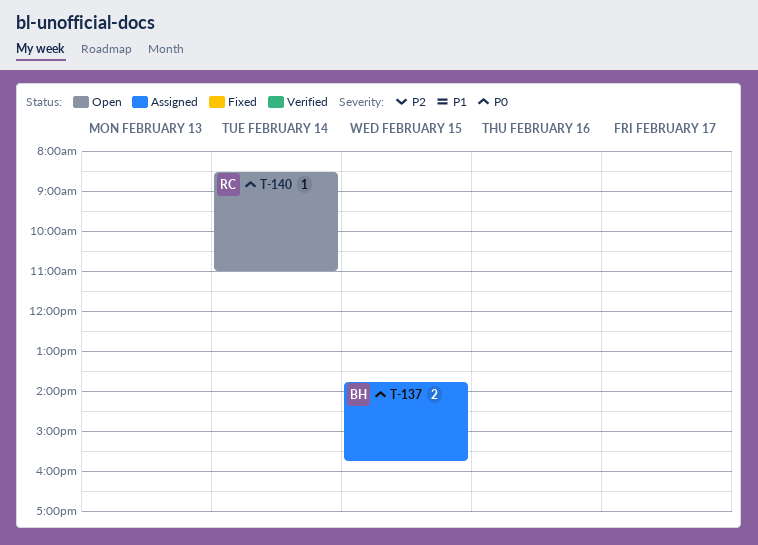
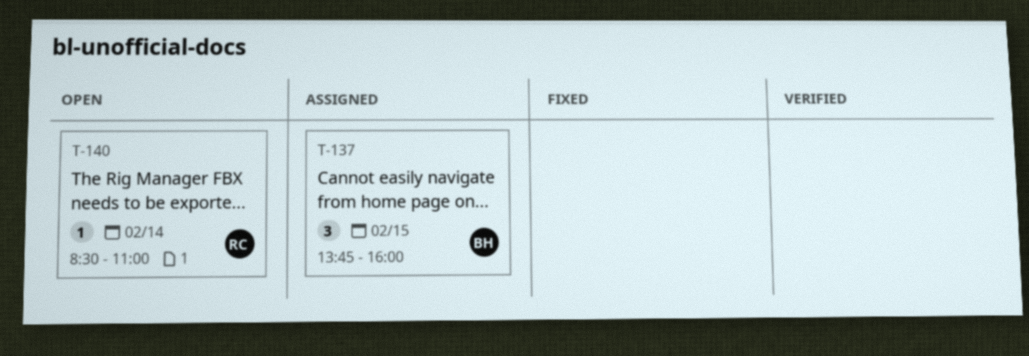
T-137, estimate: 2 -> 3
T-137, ends: 15:45 -> 16:00

